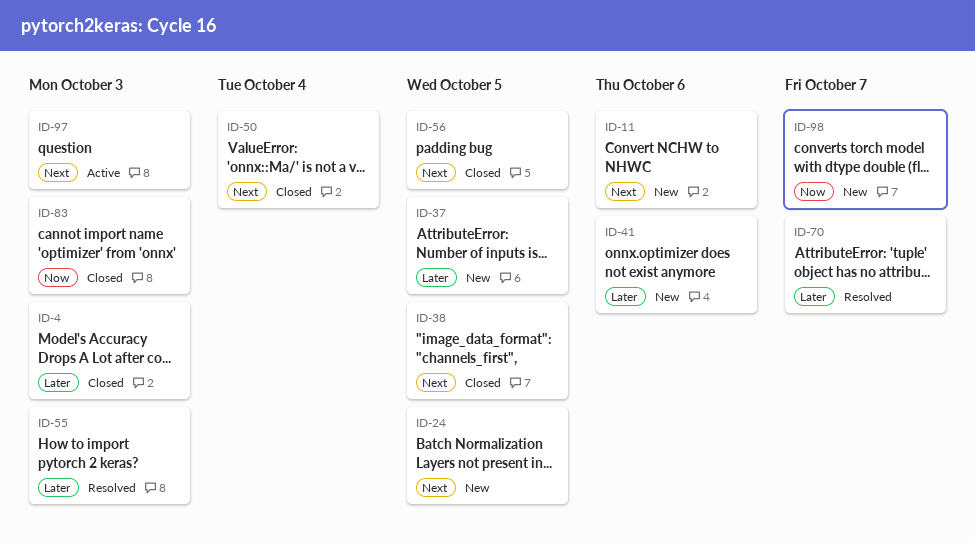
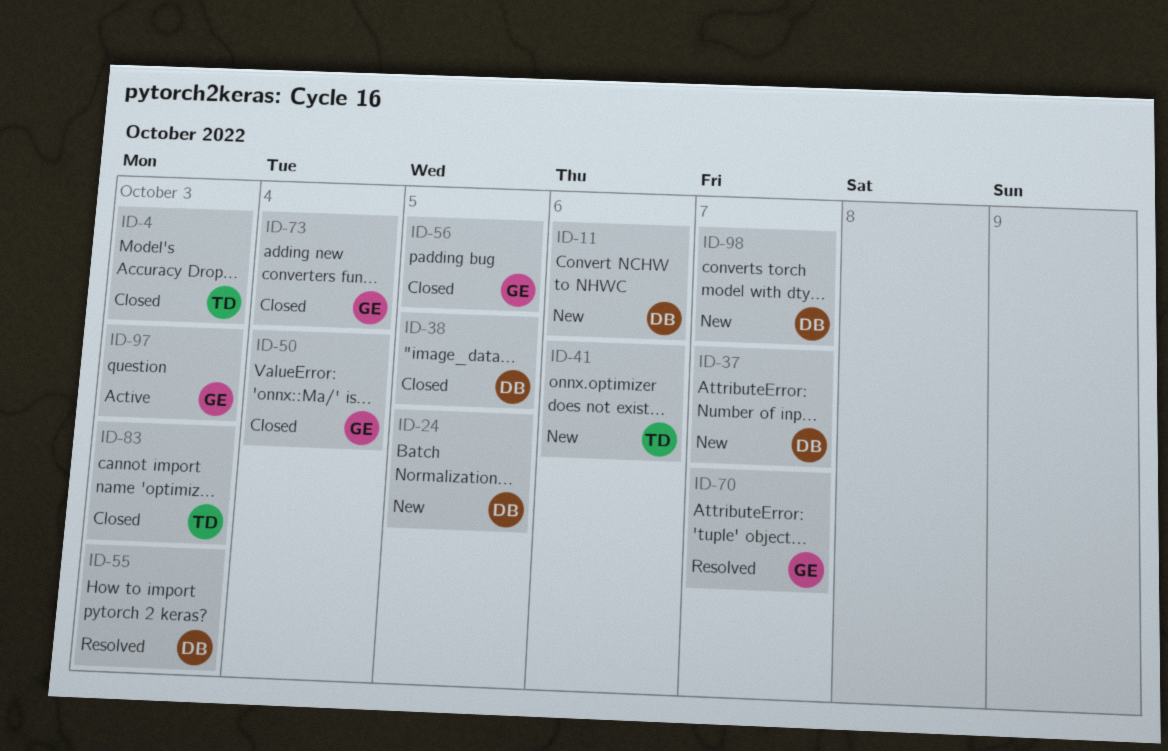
ID-37, due: Oct 5 -> Oct 7
ID-73: none -> present

